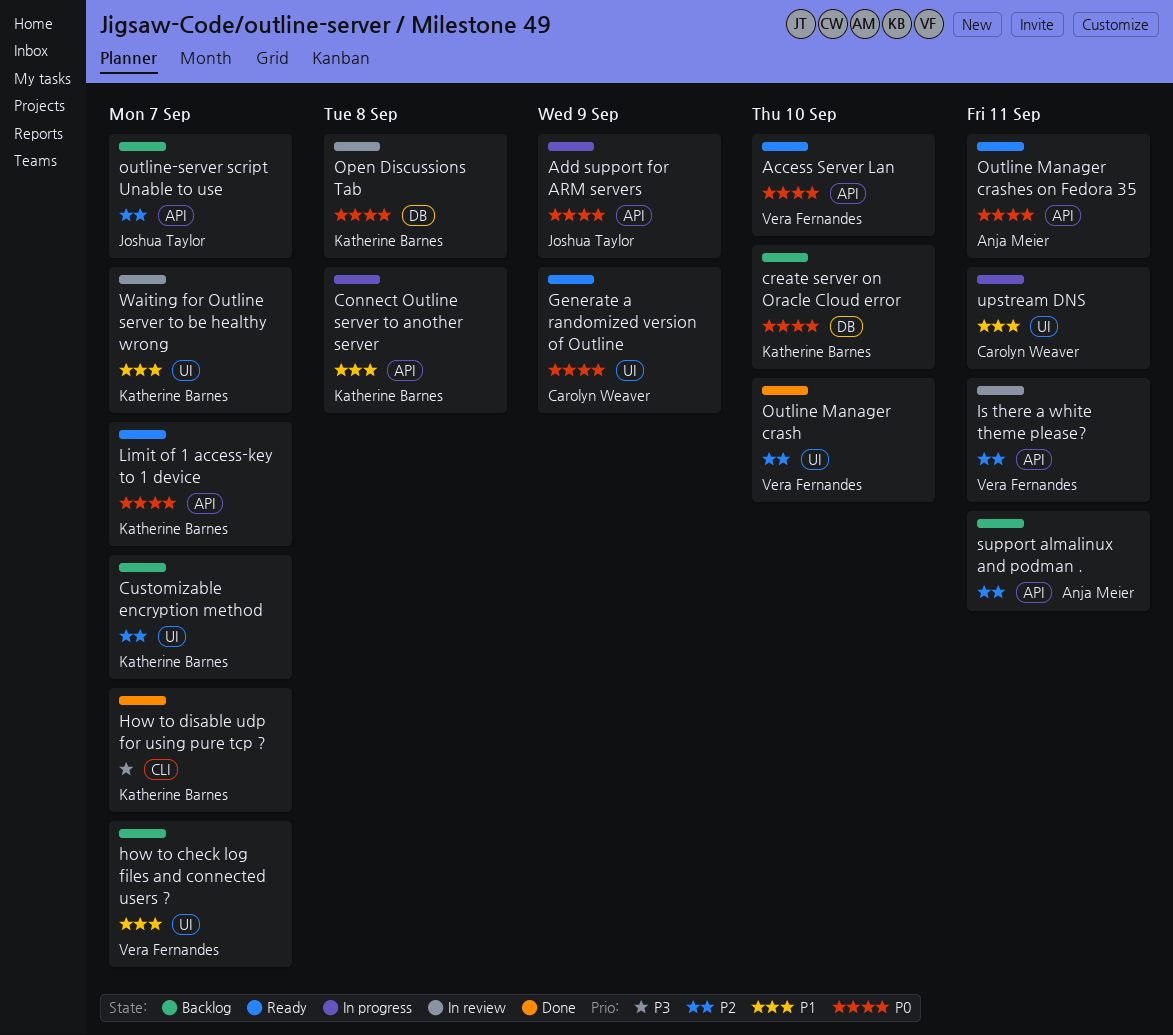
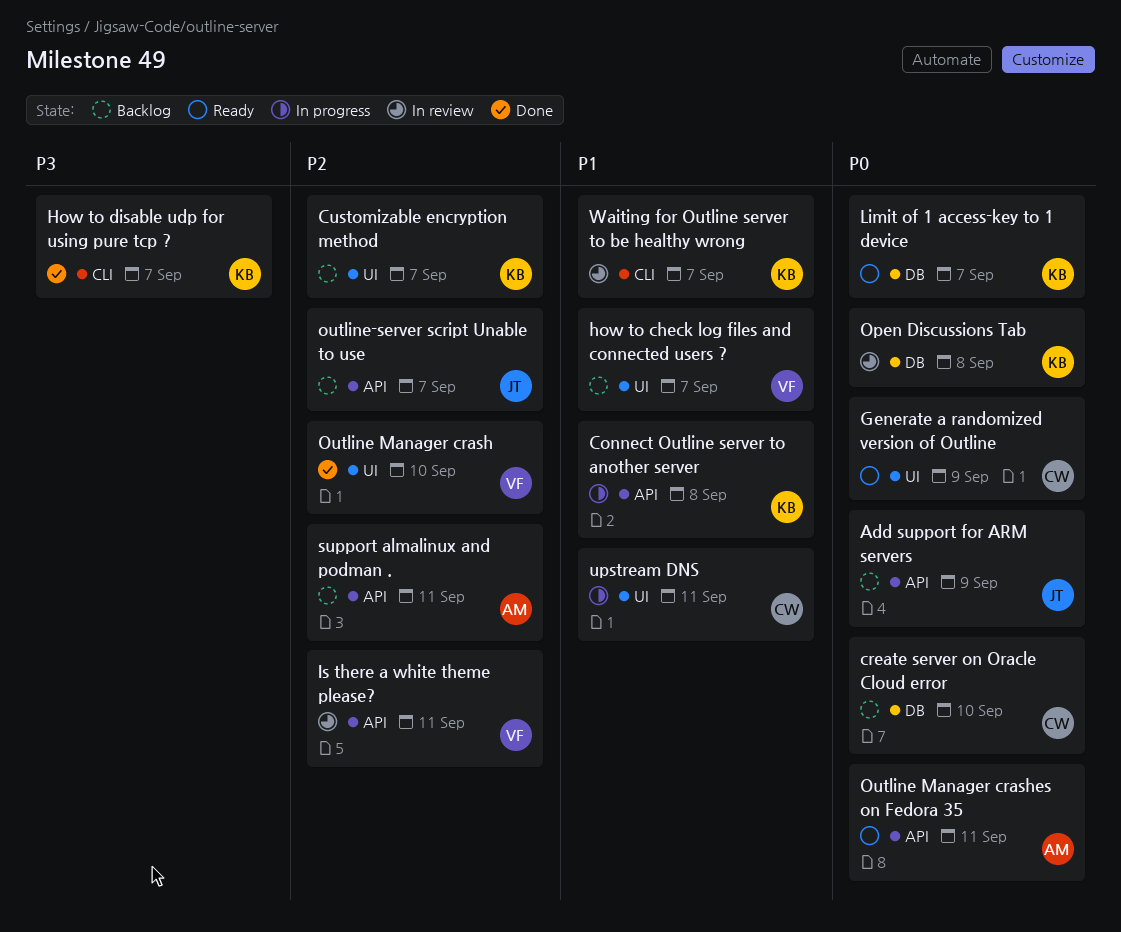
Access Server Lan: present -> none
Add support for ARM servers, status: In progress -> Backlog
create server on Oracle Cloud error, owner: Katherine Barnes -> Carolyn Weaver
Limit of 1 access-key to 1 device, label: API -> DB
Waiting for Outline server to be healthy wrong, label: UI -> CLI

